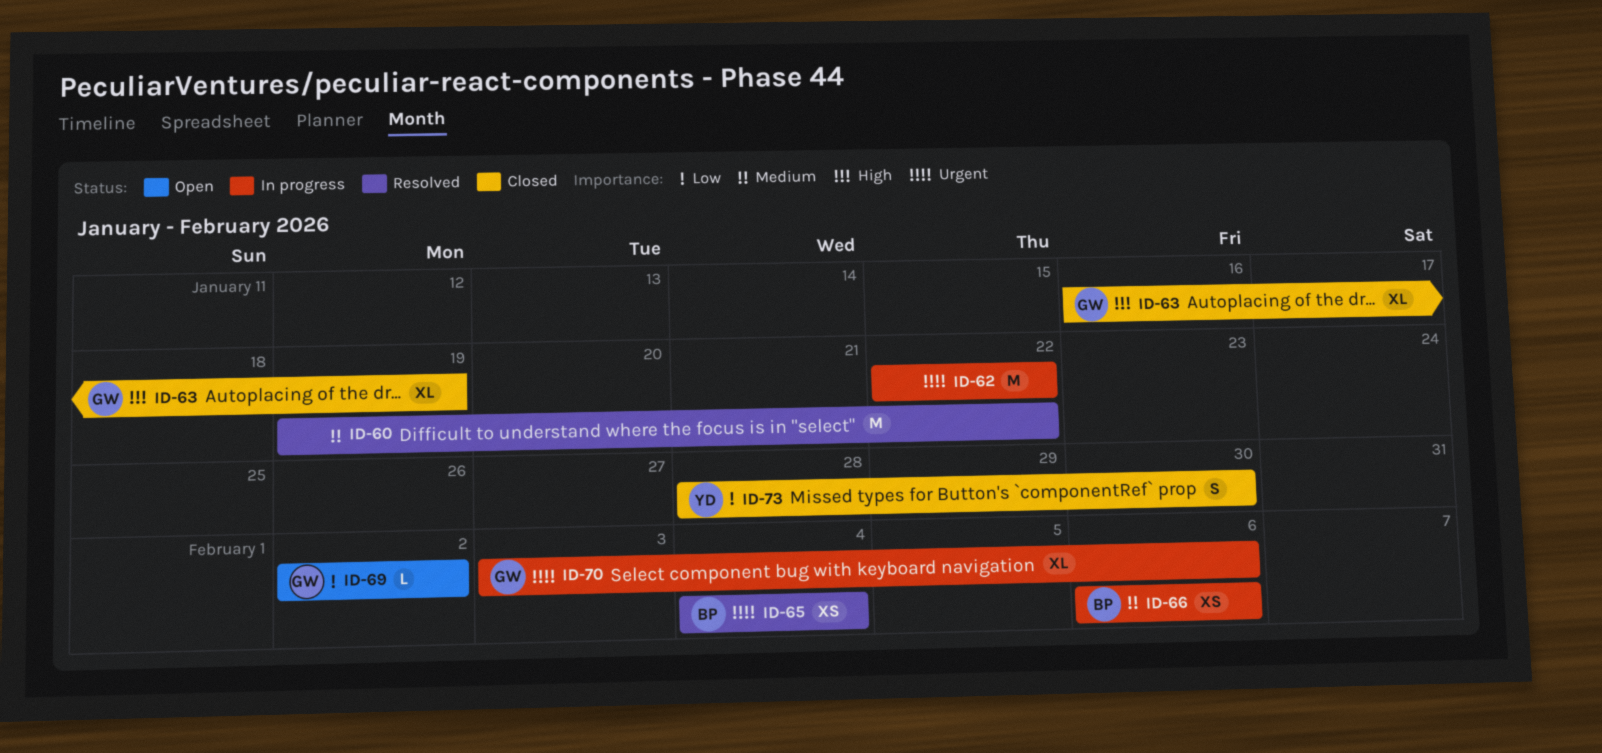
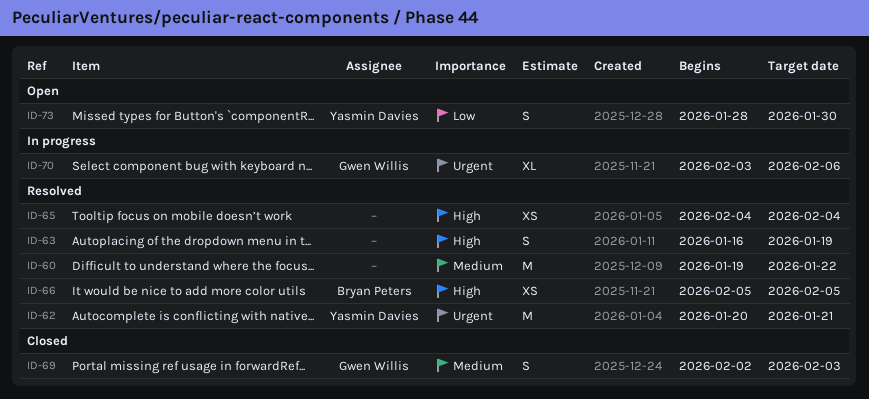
ID-62, status: In progress -> Resolved
ID-62, owner: none -> Yasmin Davies
ID-62, start: Jan 22 -> Jan 20
ID-62, due: Jan 22 -> Jan 21
ID-63, status: Closed -> Resolved
ID-63, owner: Gwen Willis -> none
ID-63, estimate: XL -> S
ID-65, owner: Bryan Peters -> none
ID-65, priority: Urgent -> High
ID-66, status: In progress -> Resolved
ID-66, priority: Medium -> High
ID-66, start: Feb 6 -> Feb 5
ID-66, due: Feb 6 -> Feb 5
ID-69, status: Open -> Closed
ID-69, priority: Low -> Medium
ID-69, estimate: L -> S
ID-69, due: Feb 2 -> Feb 3
ID-73, status: Closed -> Open

